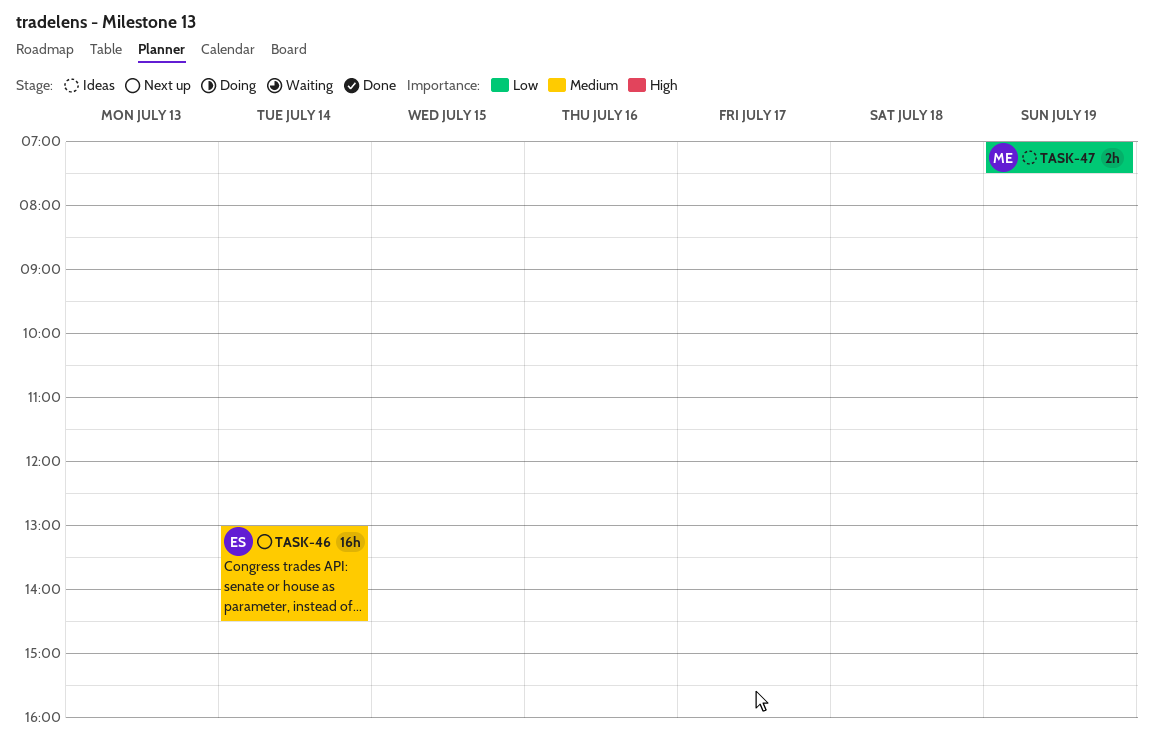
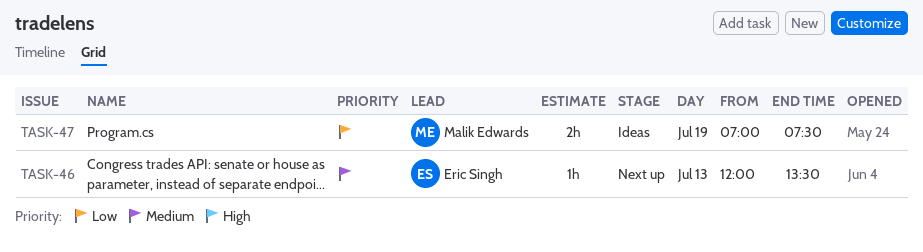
TASK-46, estimate: 16h -> 1h
TASK-46, day: Jul 14 -> Jul 13
TASK-46, begins: 13:00 -> 12:00
TASK-46, ends: 14:30 -> 13:30

